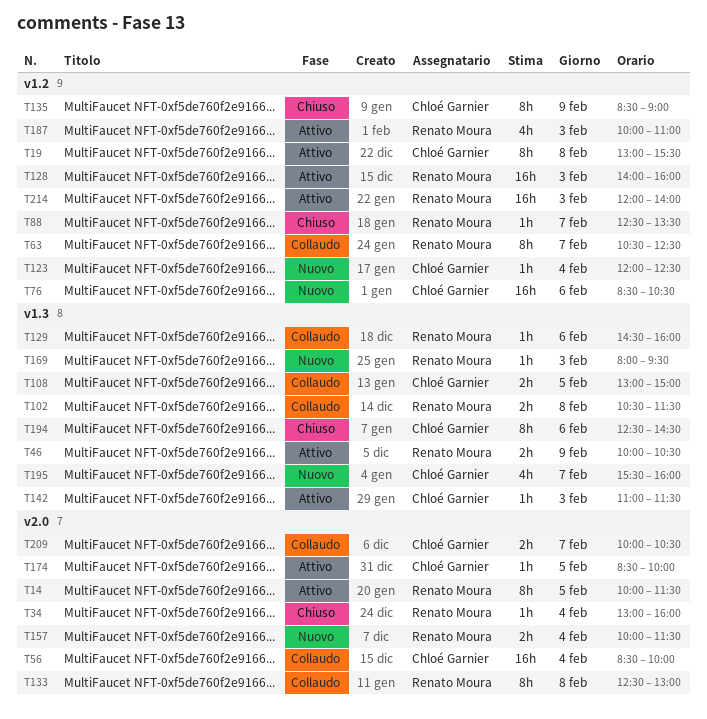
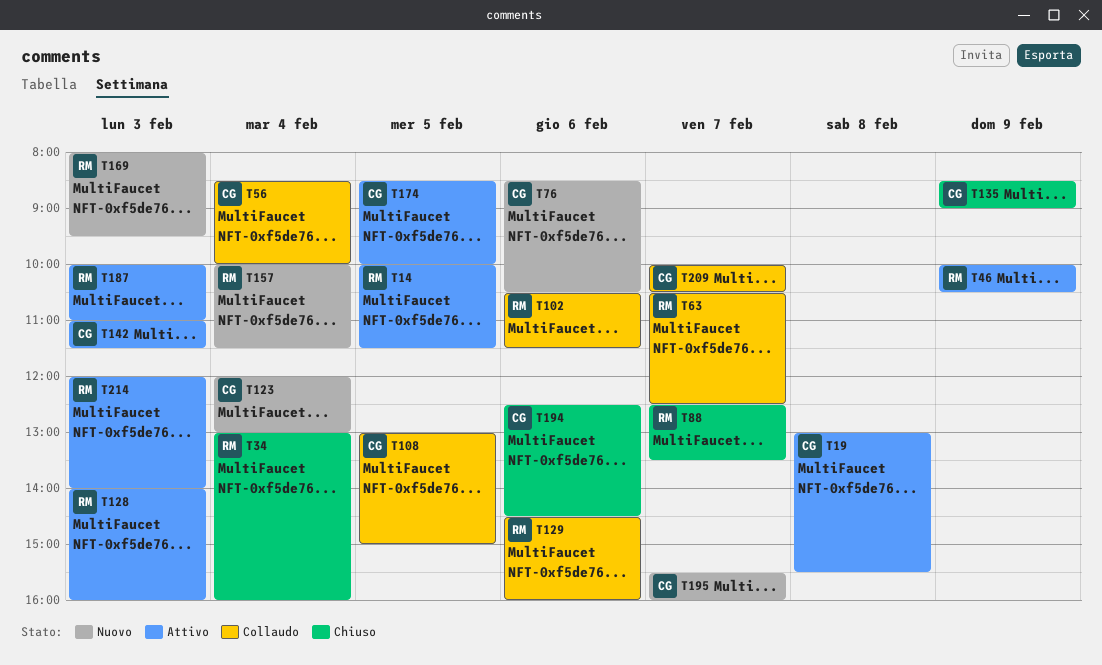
T102, day: Feb 8 -> Feb 6
T123, ends: 12:30 -> 13:00
T133: present -> none

